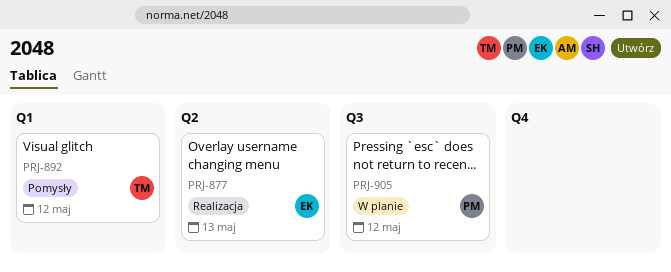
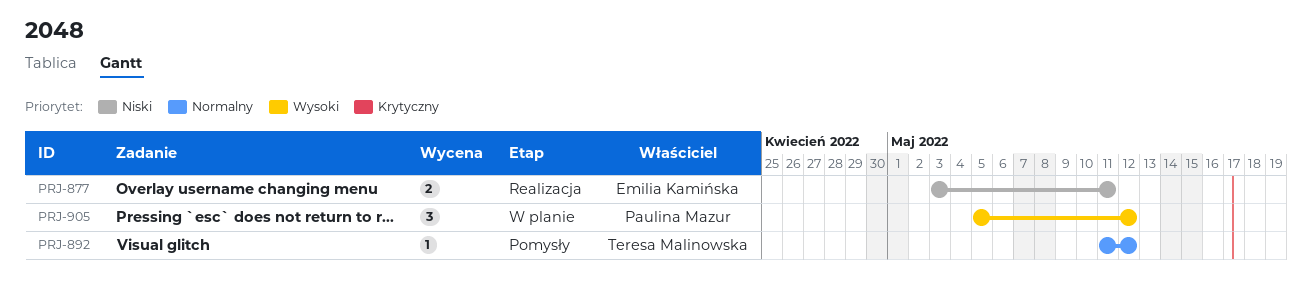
PRJ-877, due: May 13 -> May 11

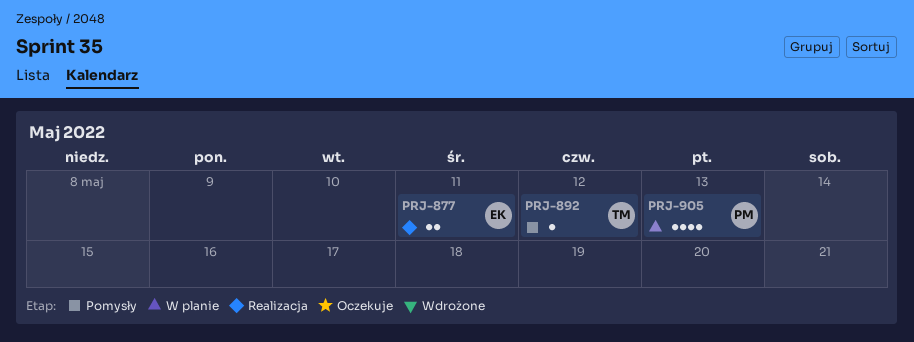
PRJ-905, estimate: 3 -> 4
PRJ-905, due: May 12 -> May 13

